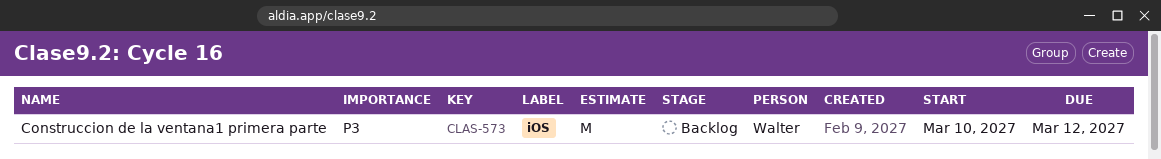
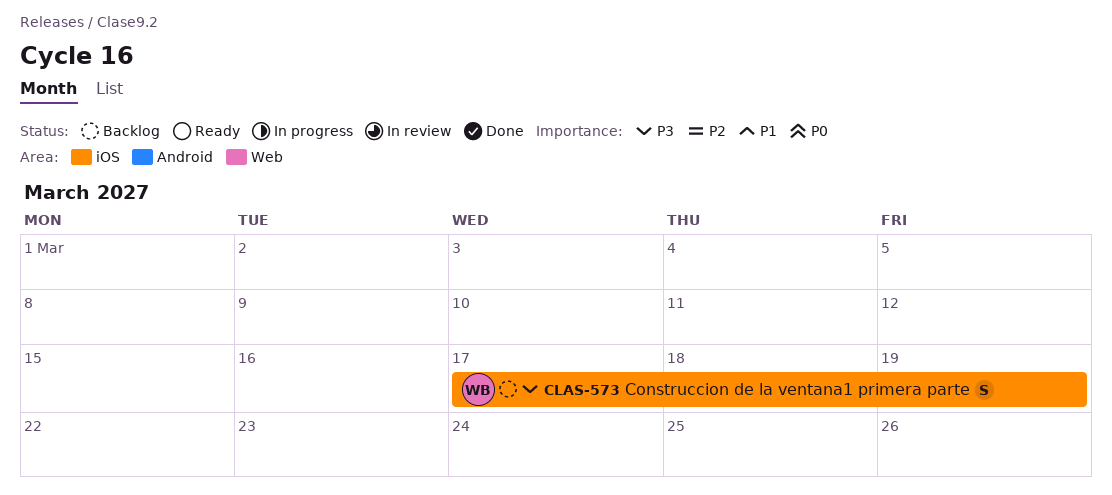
CLAS-573, estimate: M -> S
CLAS-573, start: Mar 10 -> Mar 17
CLAS-573, due: Mar 12 -> Mar 19

